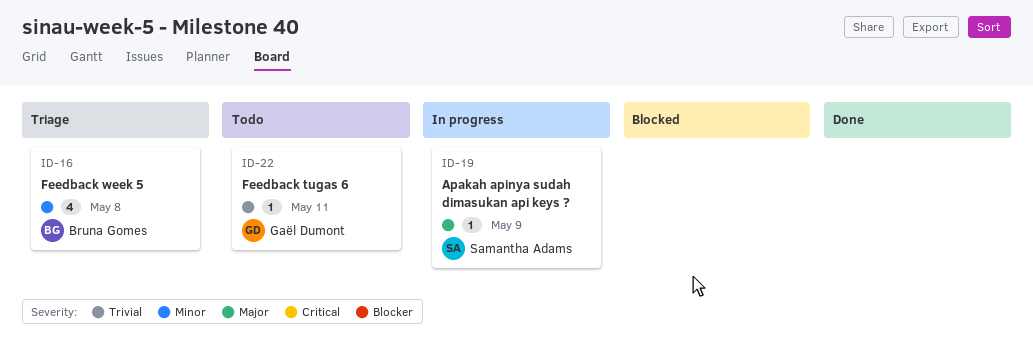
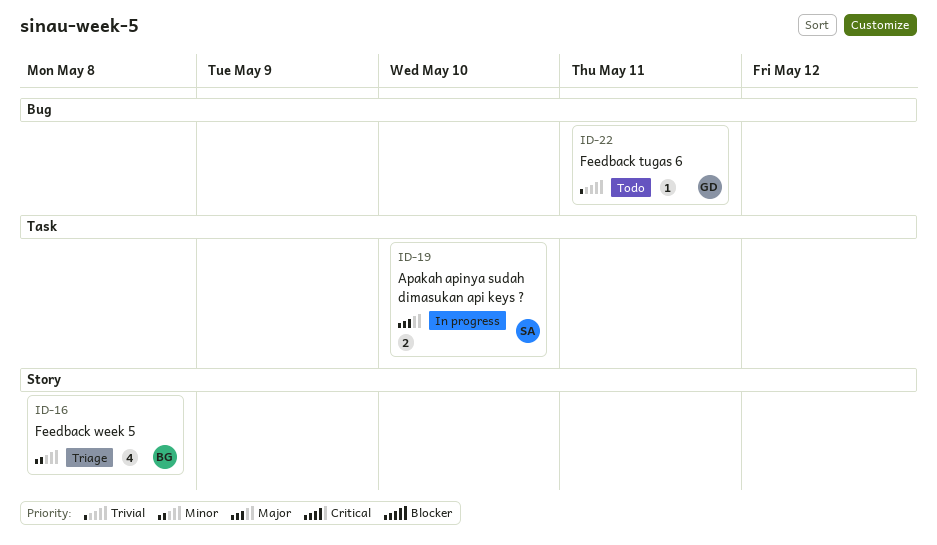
ID-19, estimate: 1 -> 2
ID-19, due: May 9 -> May 10

